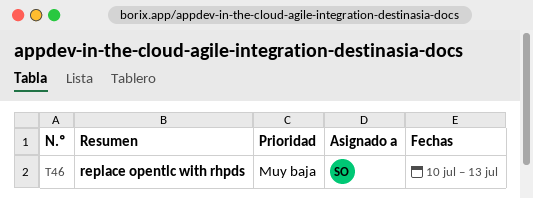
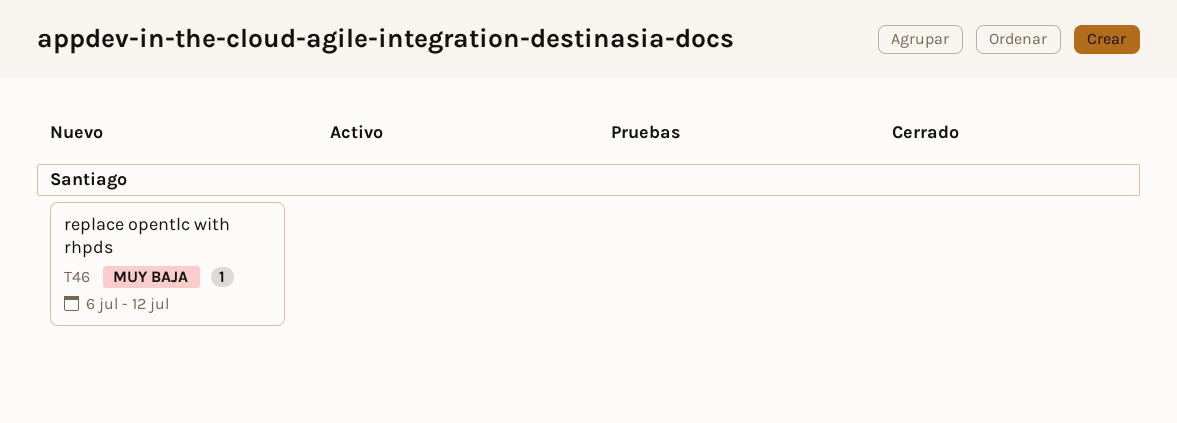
T46, start: Jul 10 -> Jul 6
T46, due: Jul 13 -> Jul 12

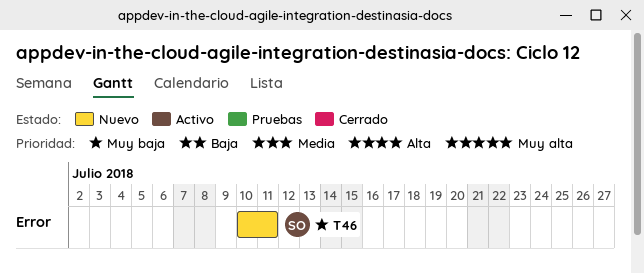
T46, start: Jul 6 -> Jul 10
T46, due: Jul 12 -> Jul 11

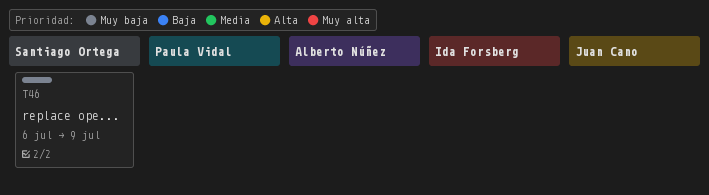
T46, start: Jul 10 -> Jul 6
T46, due: Jul 11 -> Jul 9

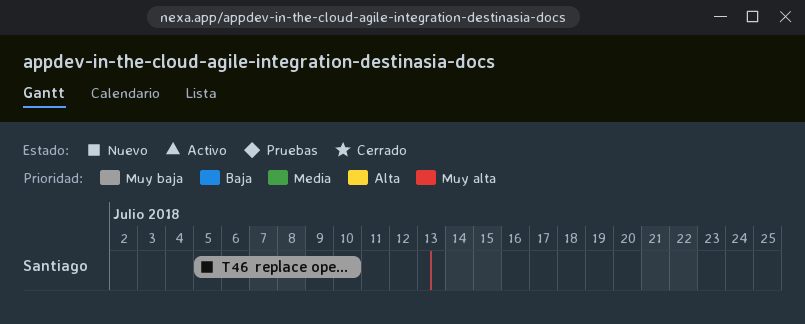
T46, start: Jul 6 -> Jul 5
T46, due: Jul 9 -> Jul 10

